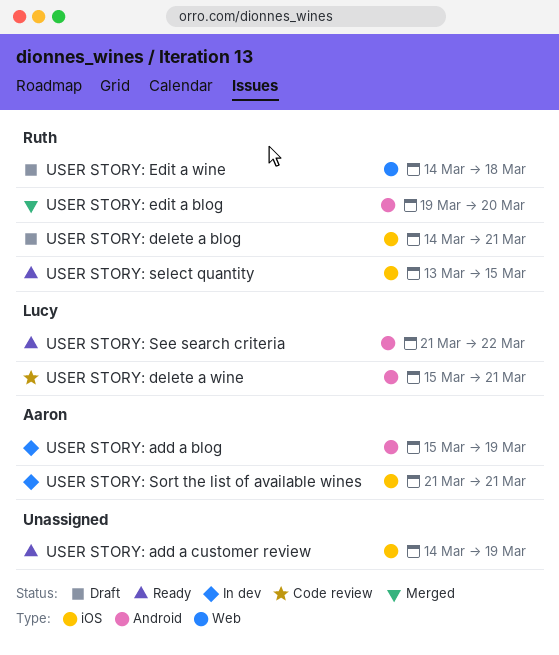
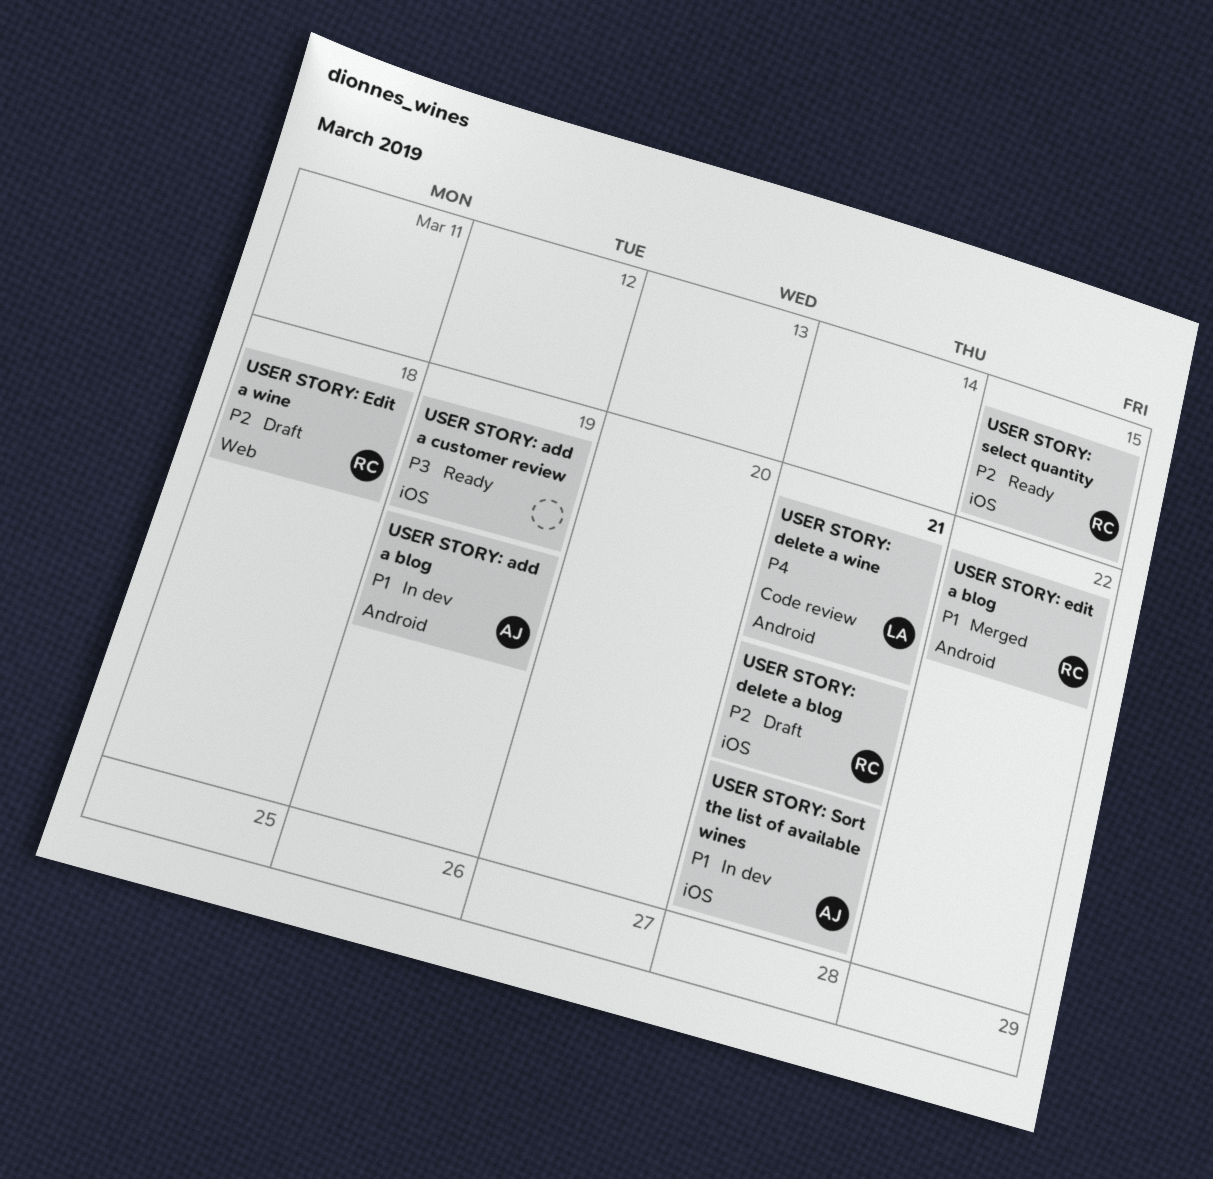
USER STORY: edit a blog, due: Mar 20 -> Mar 22
USER STORY: See search criteria: present -> none

